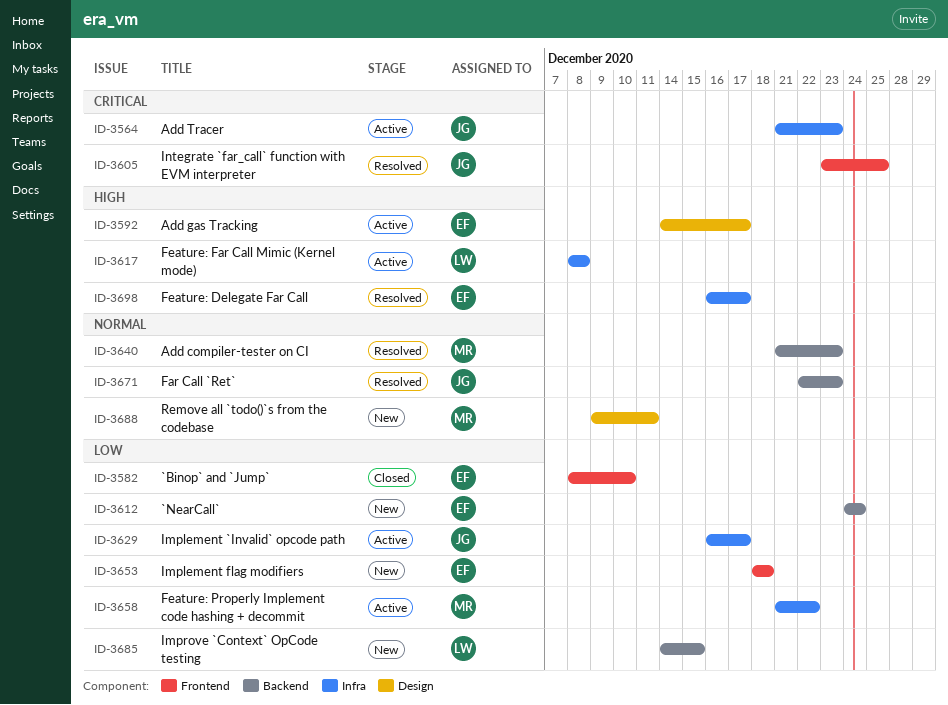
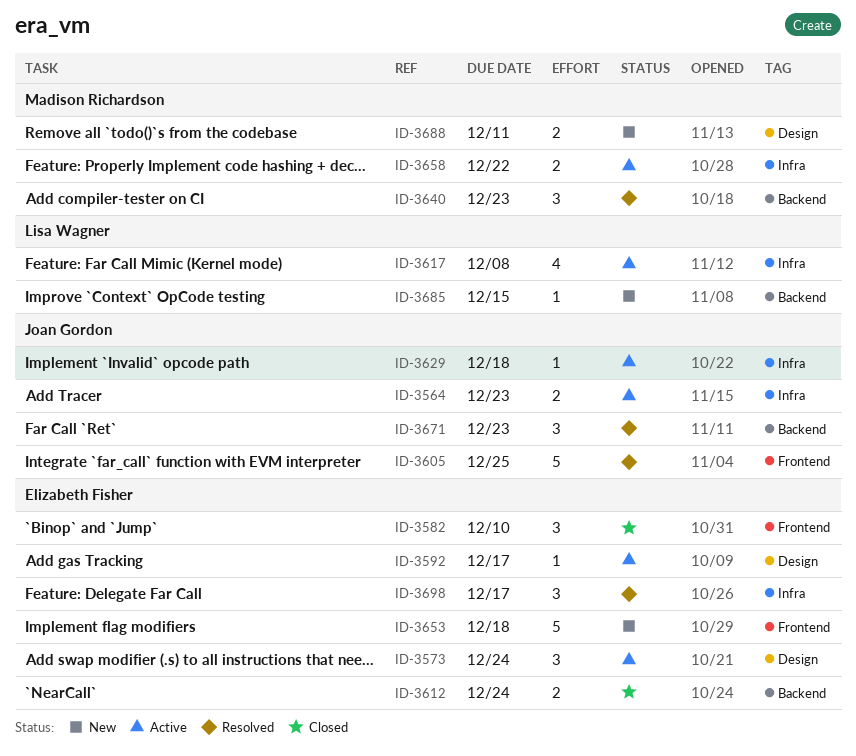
ID-3573: none -> present
ID-3612, status: New -> Closed
ID-3629, due: Dec 17 -> Dec 18

